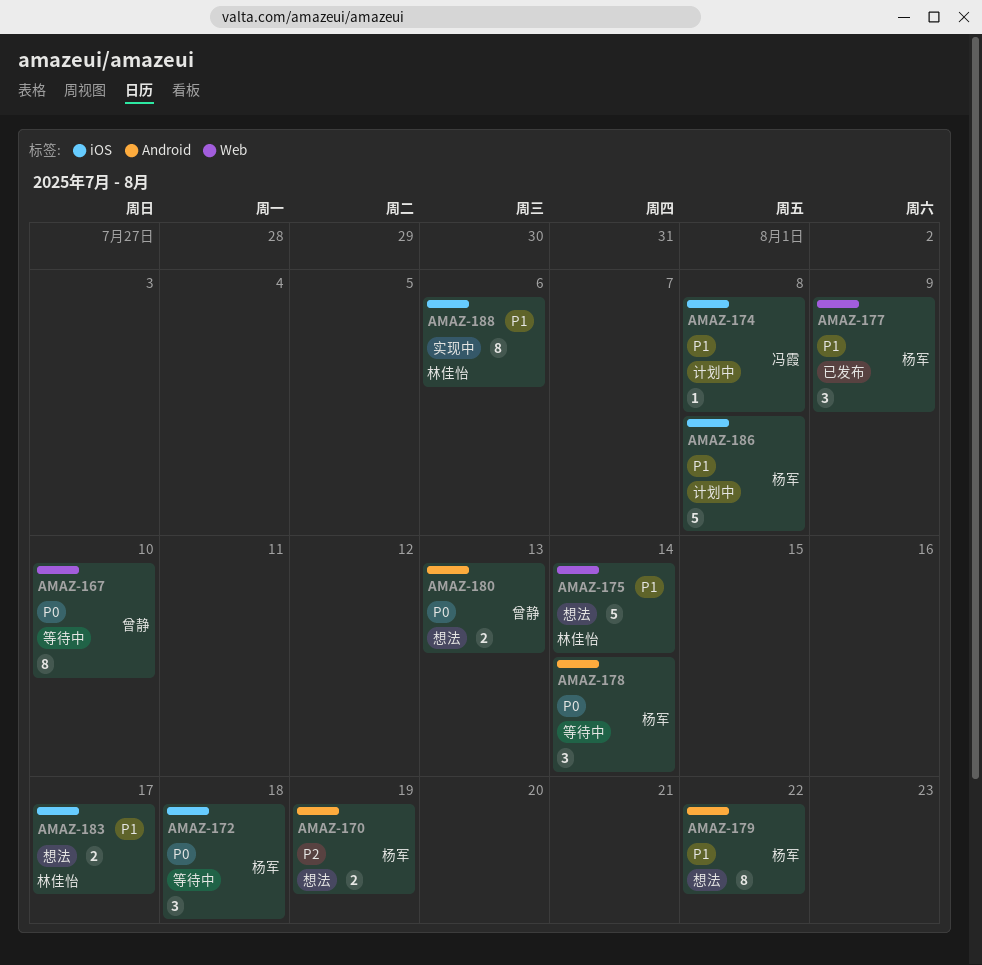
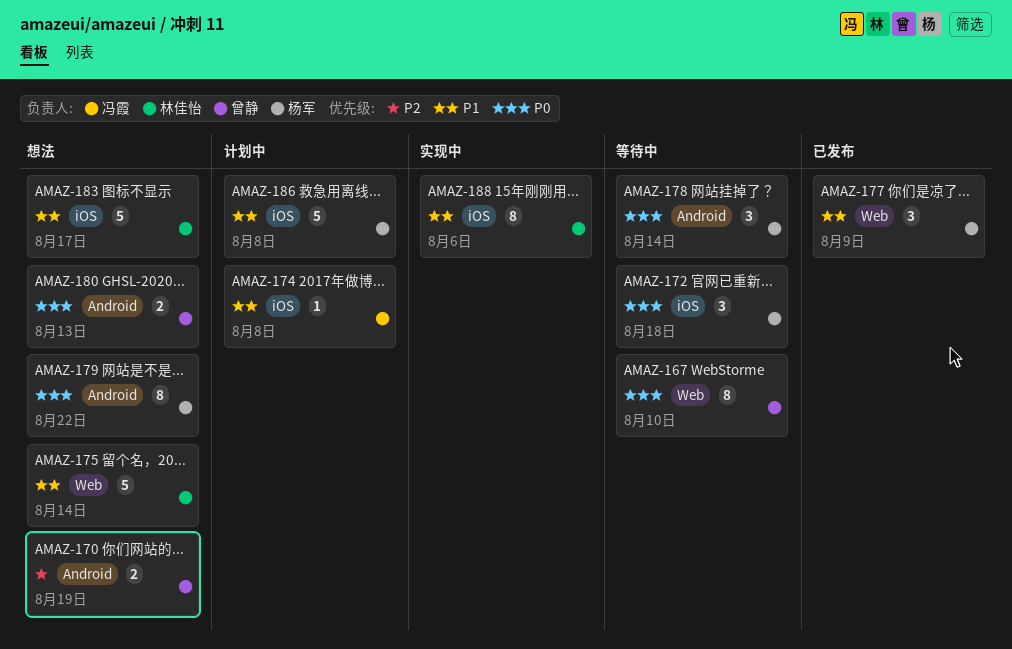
AMAZ-170, owner: 杨军 -> 曾静
AMAZ-179, priority: P1 -> P0
AMAZ-183, estimate: 2 -> 5

